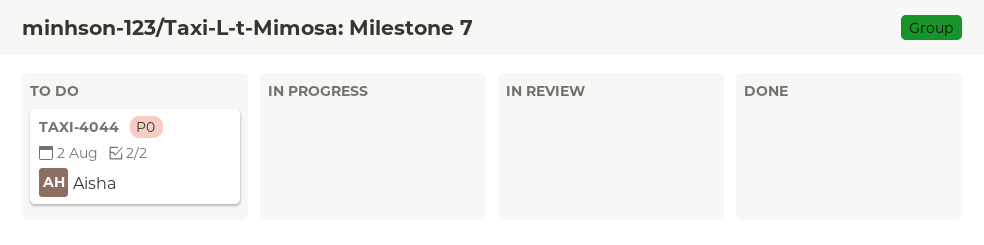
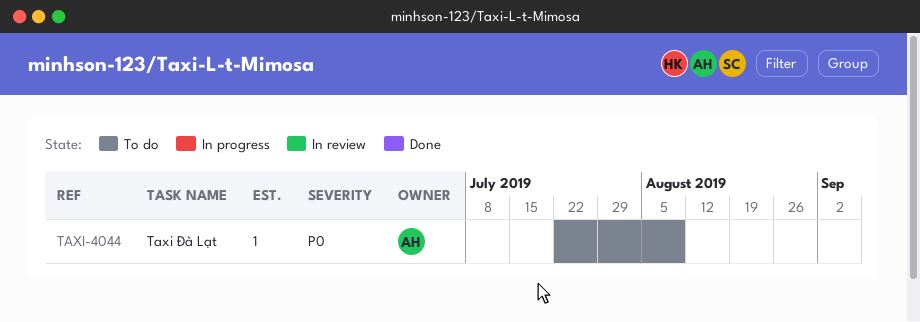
TAXI-4044, due: Aug 2 -> Aug 9

